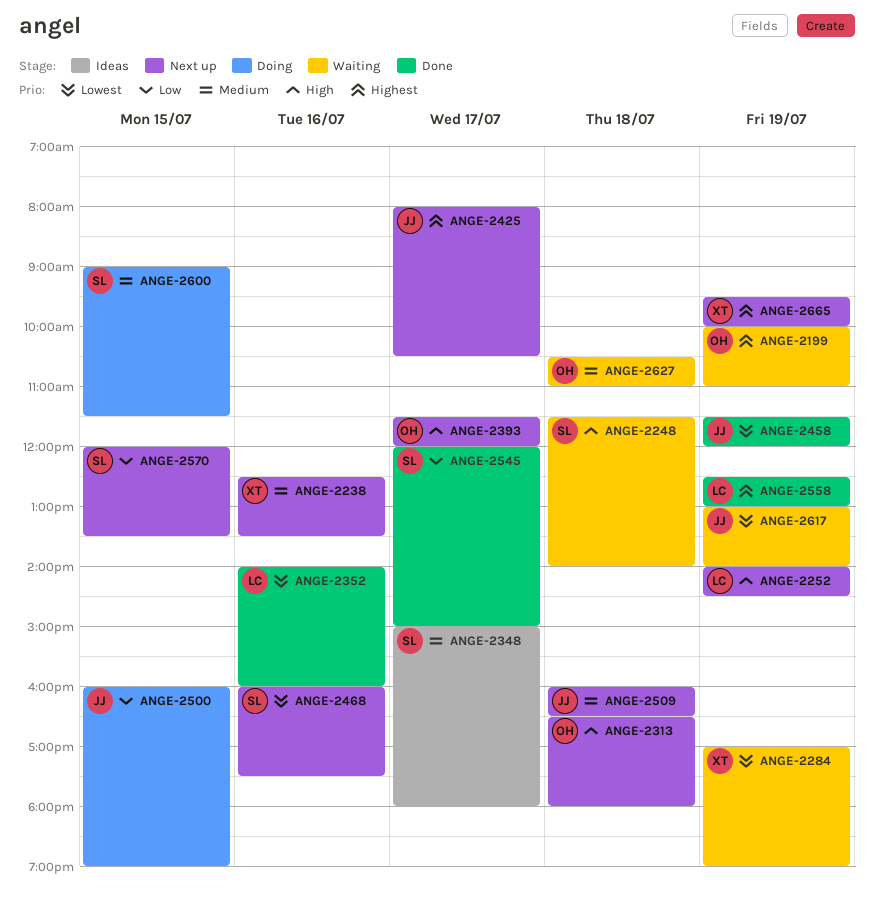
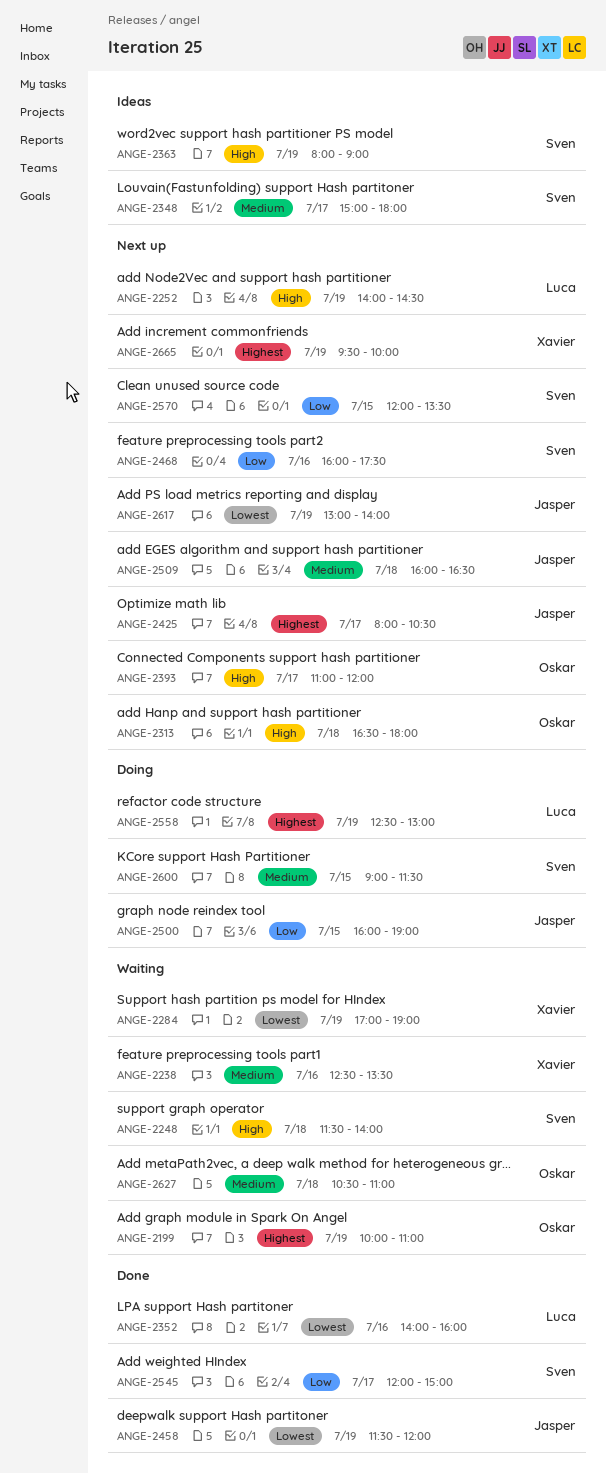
ANGE-2238, status: Next up -> Waiting
ANGE-2363: none -> present
ANGE-2393, begins: 11:30 -> 11:00
ANGE-2468, priority: Lowest -> Low
ANGE-2558, status: Done -> Doing
ANGE-2617, status: Waiting -> Next up

